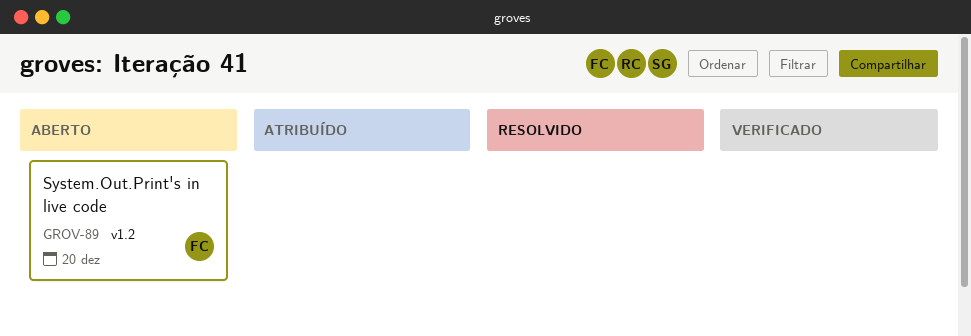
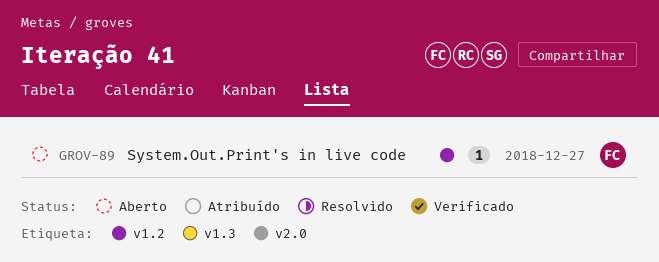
GROV-89, due: Dec 20 -> Dec 27

